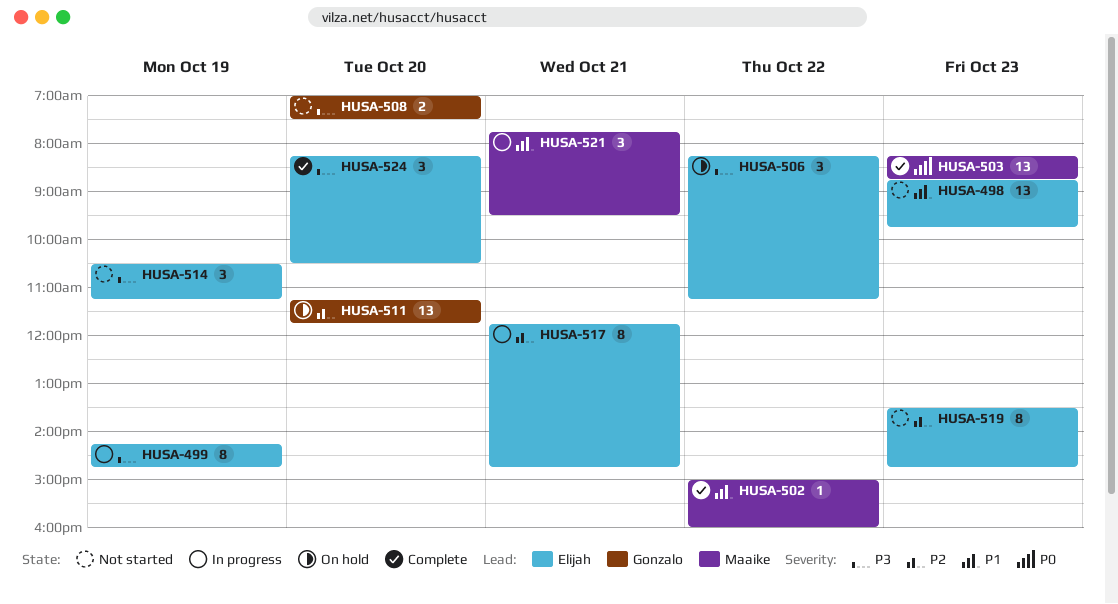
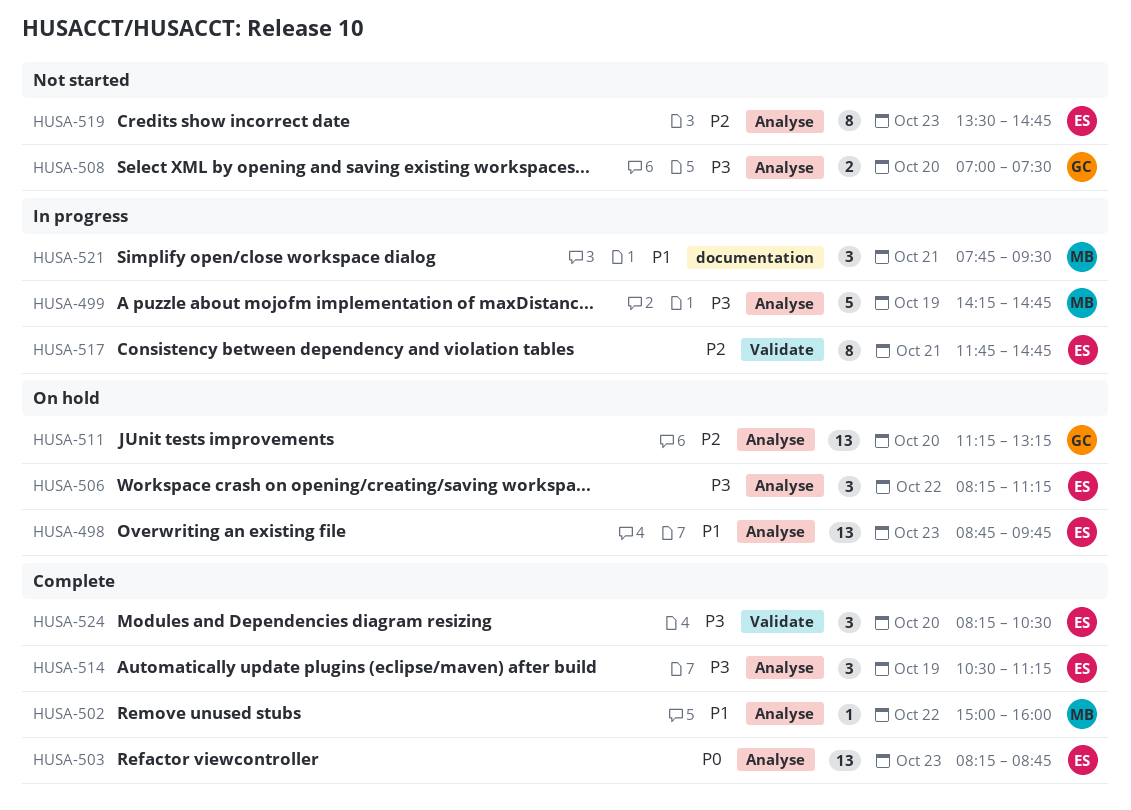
HUSA-498, status: Not started -> On hold
HUSA-499, owner: Elijah -> Maaike
HUSA-499, estimate: 8 -> 5
HUSA-503, owner: Maaike -> Elijah
HUSA-511, ends: 11:45 -> 13:15
HUSA-514, status: Not started -> Complete

